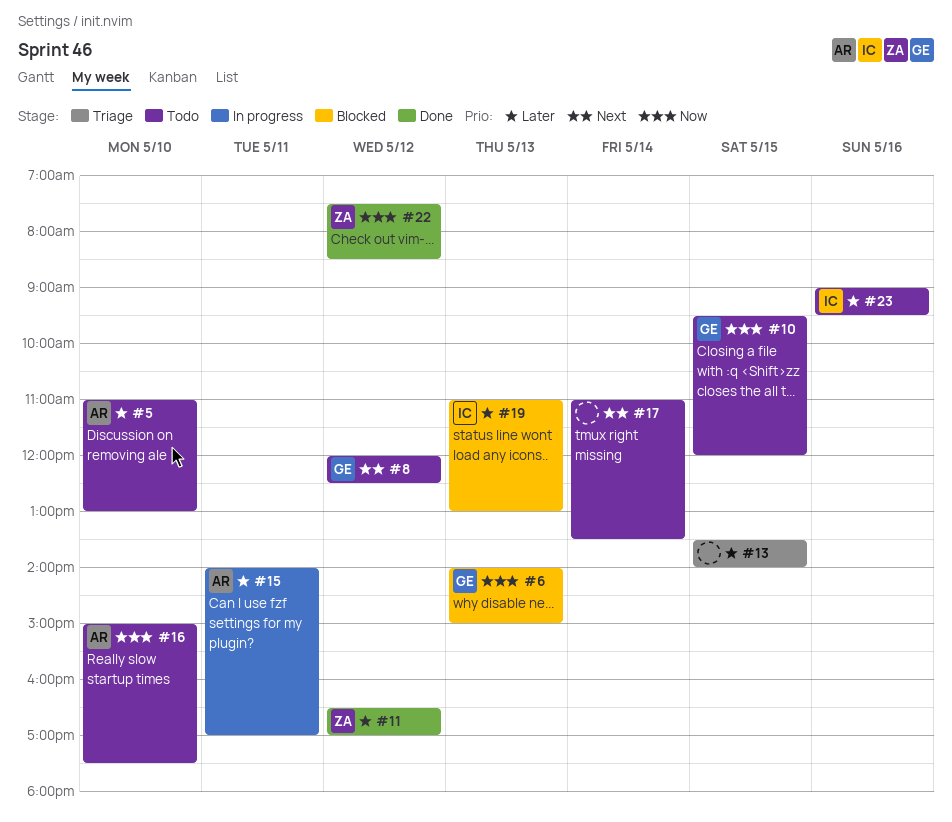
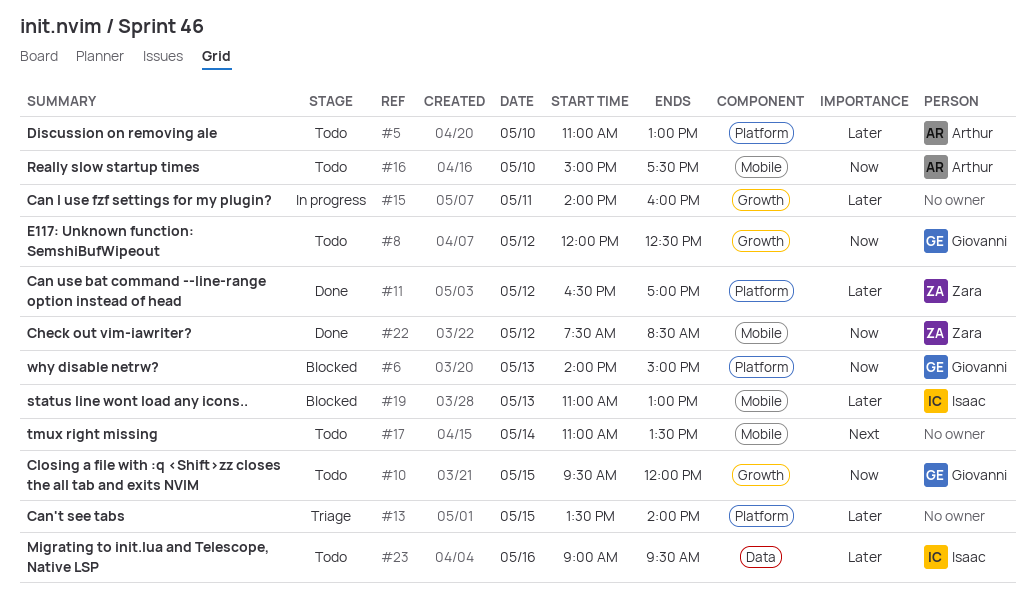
#8, priority: Next -> Now
#15, owner: Arthur -> none
#15, ends: 17:00 -> 16:00

